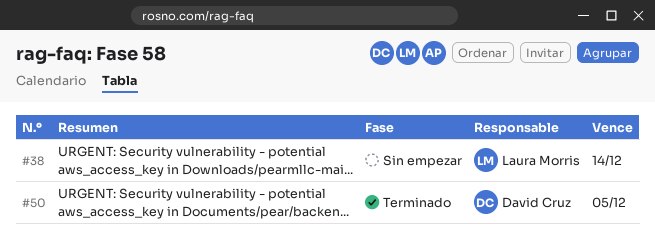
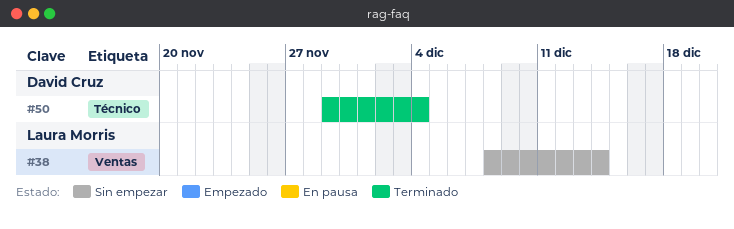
#50, due: Dec 5 -> Dec 4

